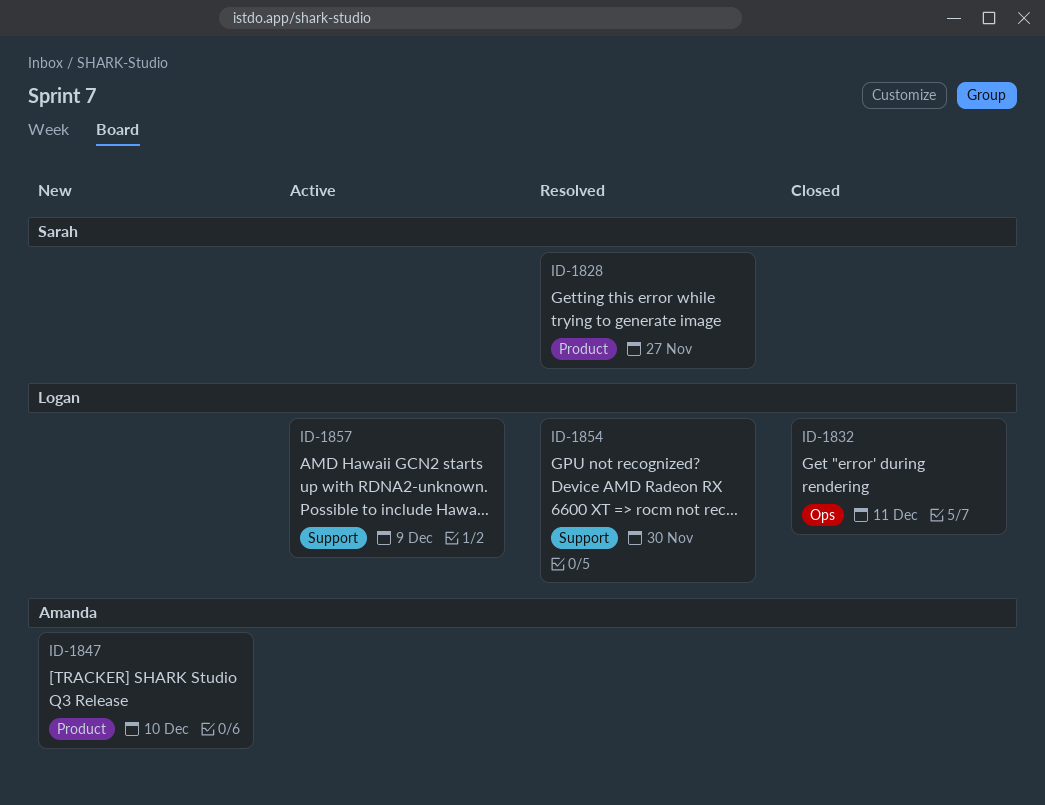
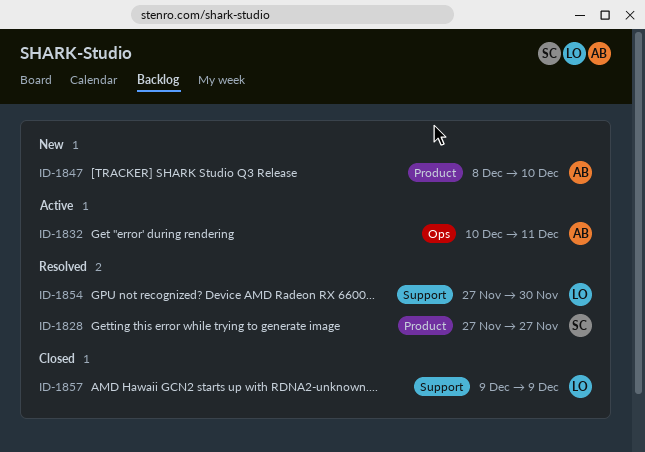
ID-1832, status: Closed -> Active
ID-1832, owner: Logan -> Amanda
ID-1857, status: Active -> Closed

